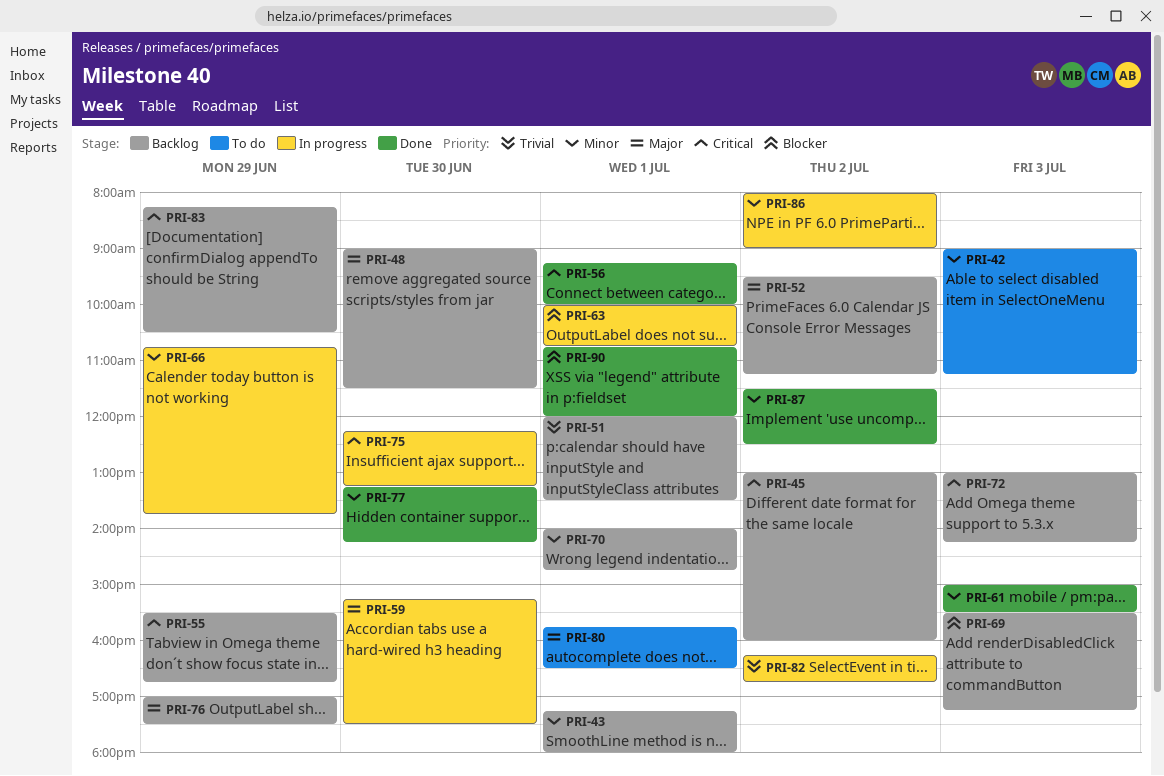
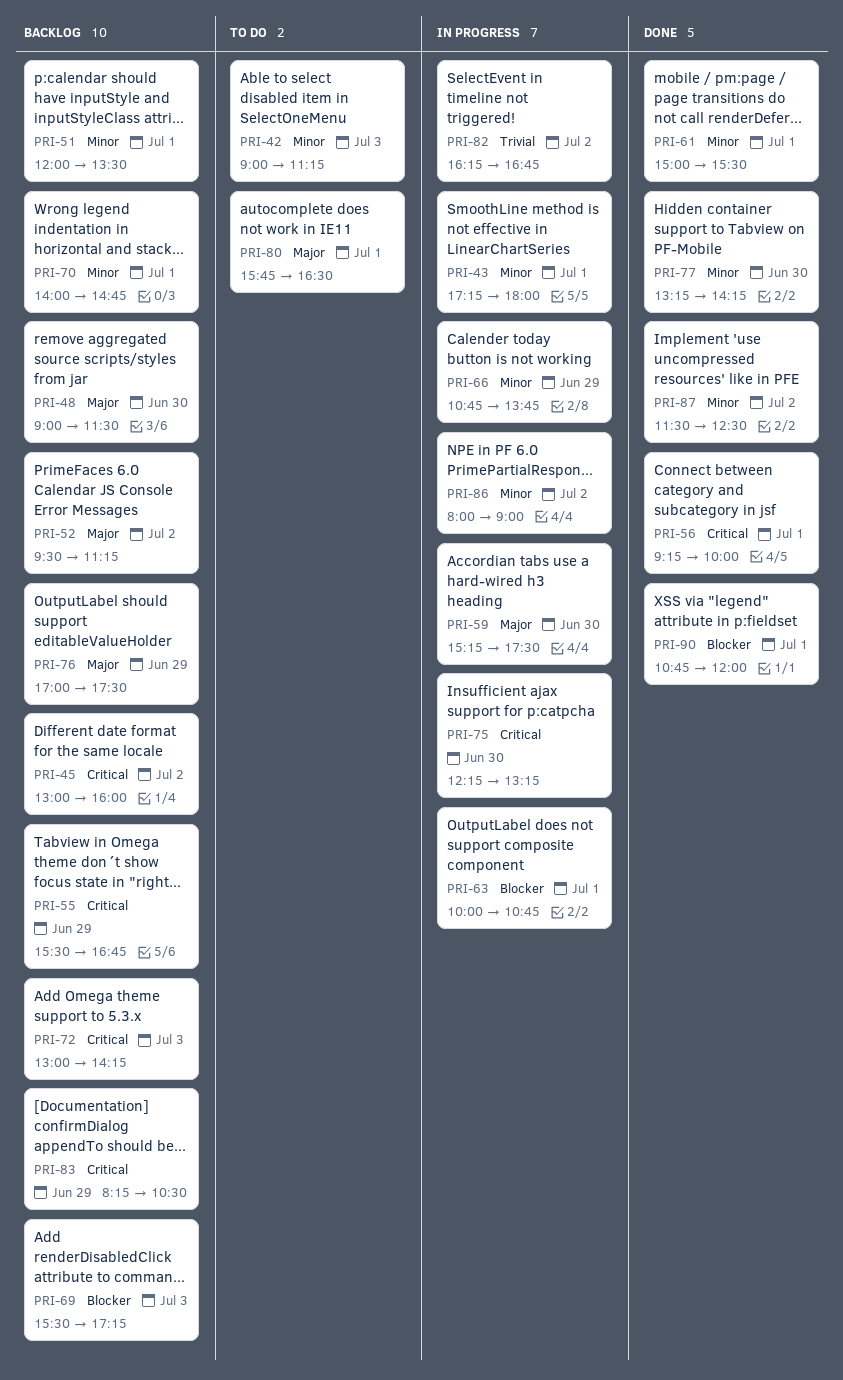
PRI-43, status: Backlog -> In progress
PRI-51, priority: Trivial -> Minor
PRI-61, day: Jul 3 -> Jul 1

